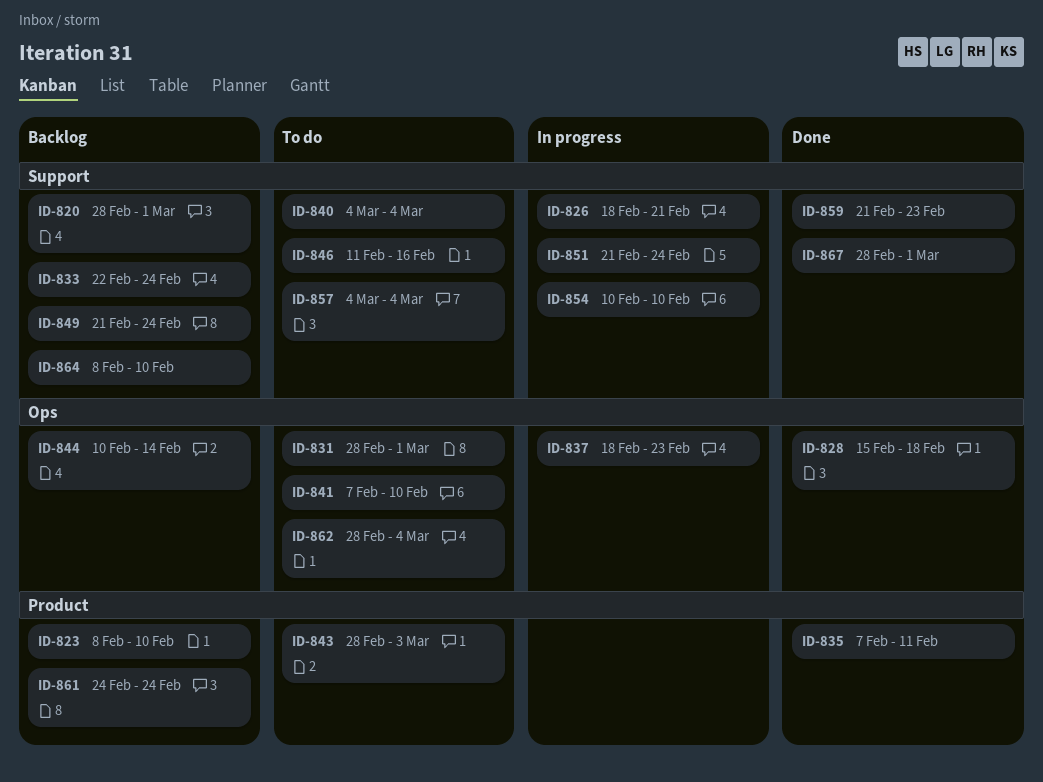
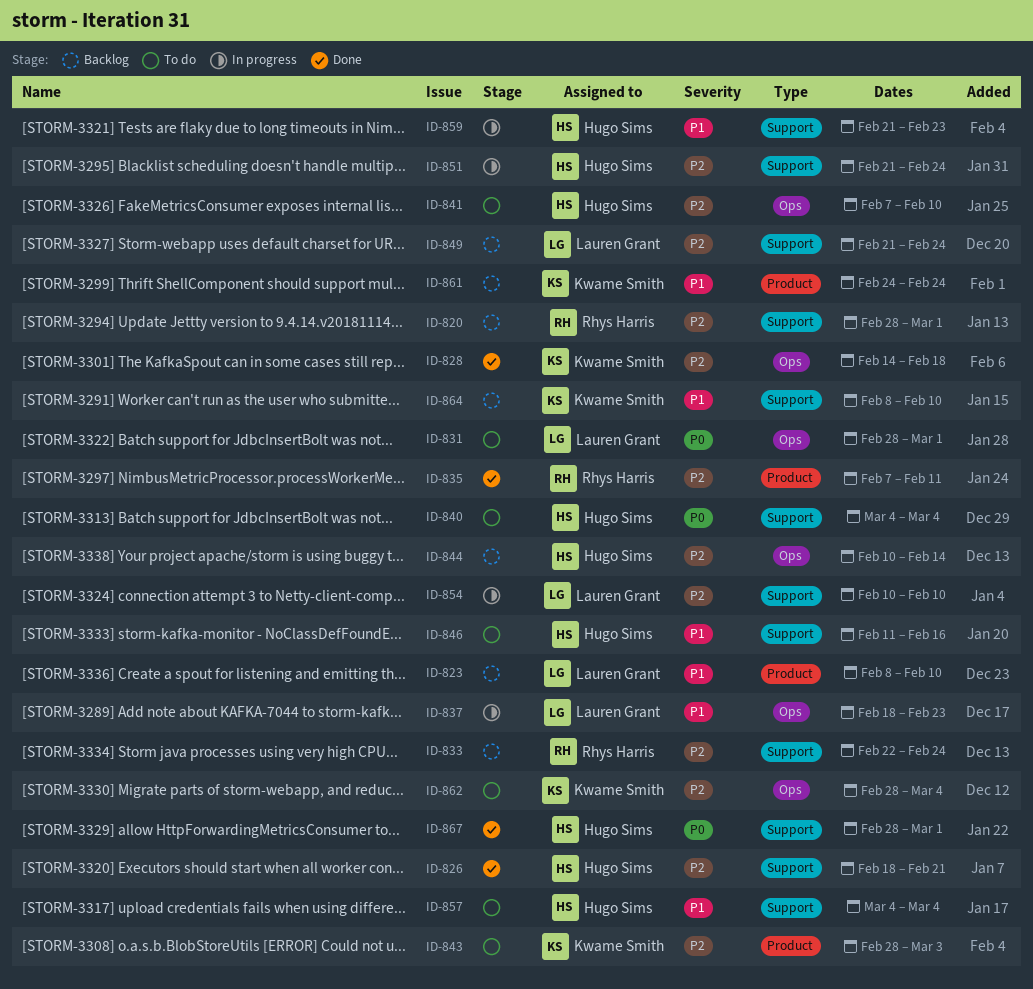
ID-826, status: In progress -> Done
ID-828, start: Feb 15 -> Feb 14
ID-859, status: Done -> In progress

